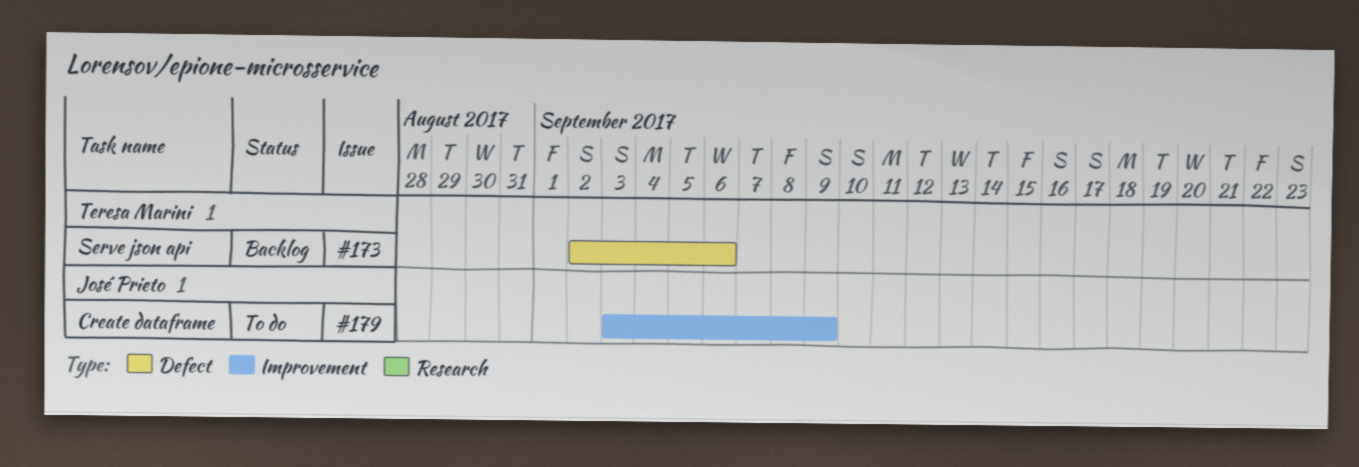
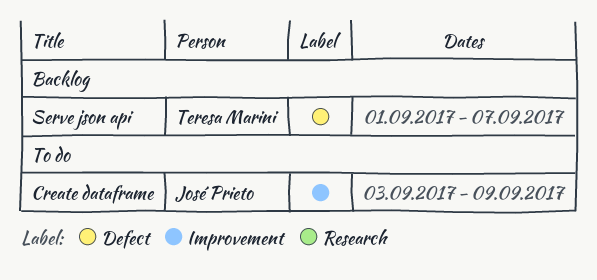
Serve json api, start: Sep 2 -> Sep 1
Serve json api, due: Sep 6 -> Sep 7

